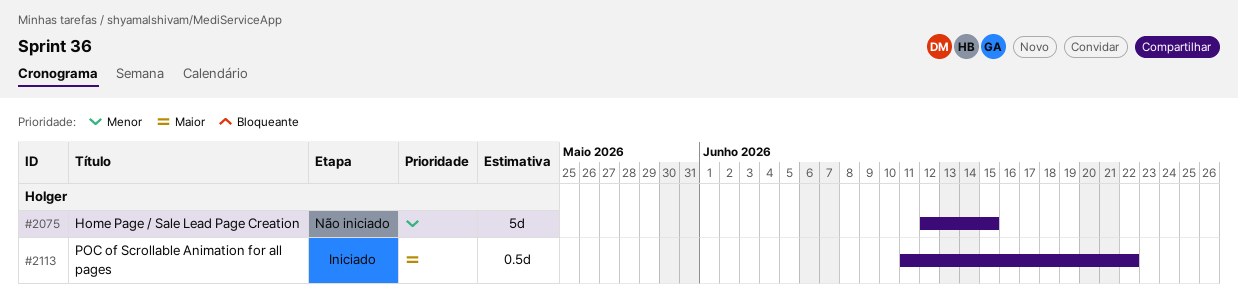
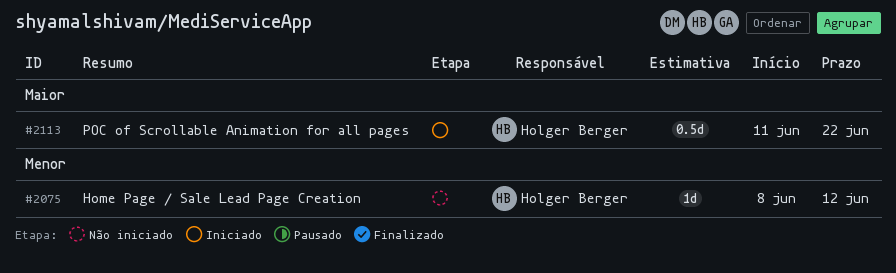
#2075, estimate: 5d -> 1d
#2075, start: Jun 12 -> Jun 8
#2075, due: Jun 15 -> Jun 12

